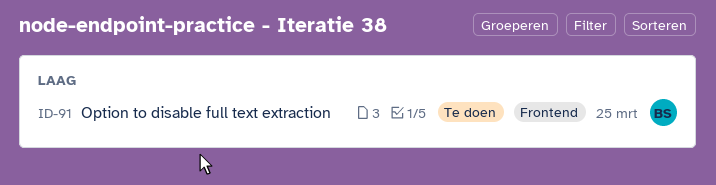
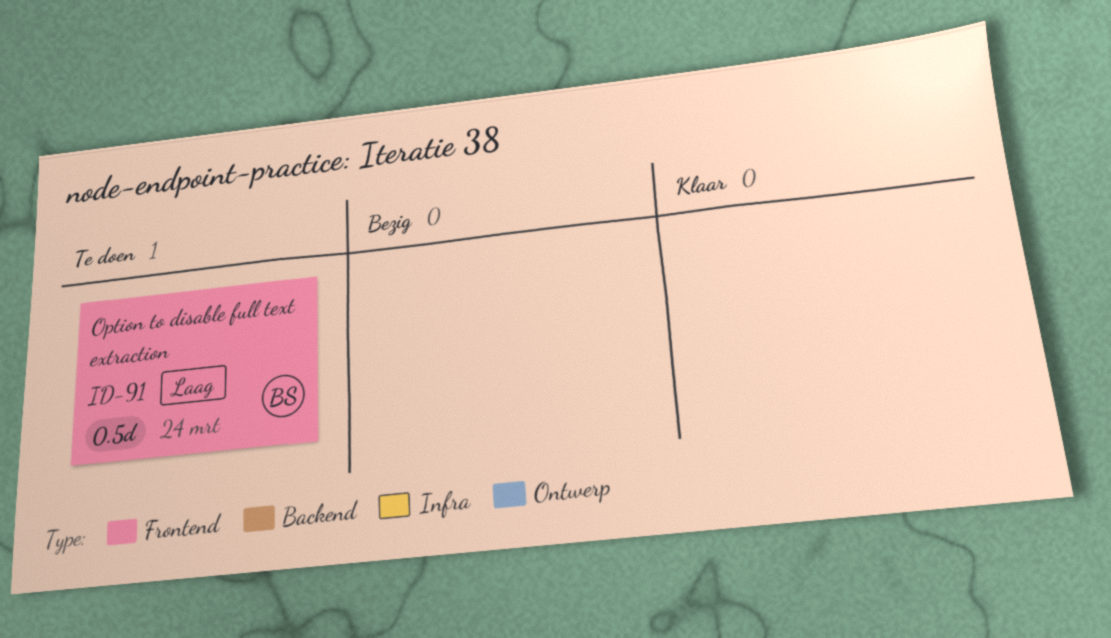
ID-91, due: Mar 25 -> Mar 24

